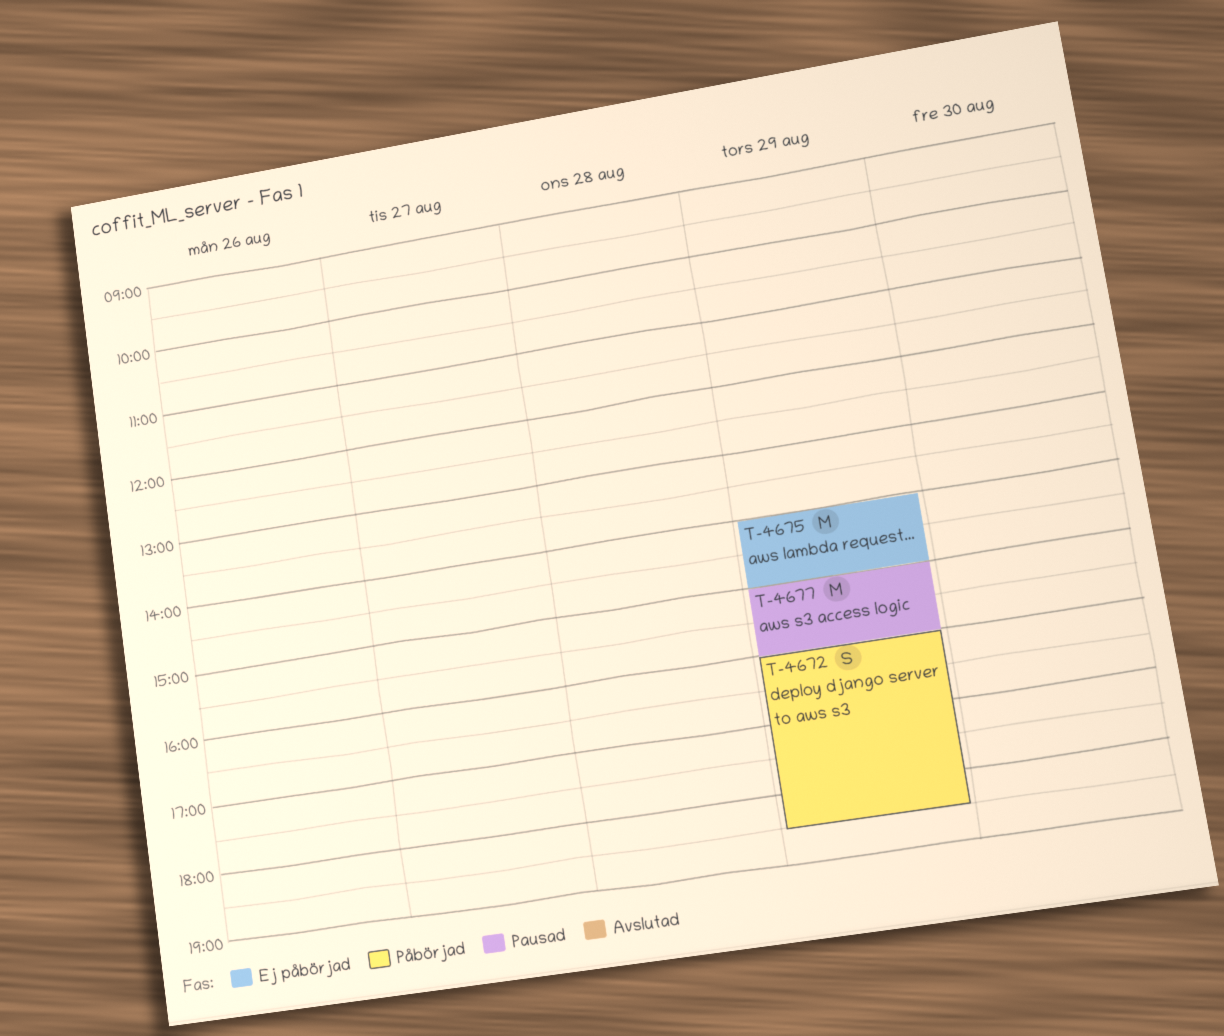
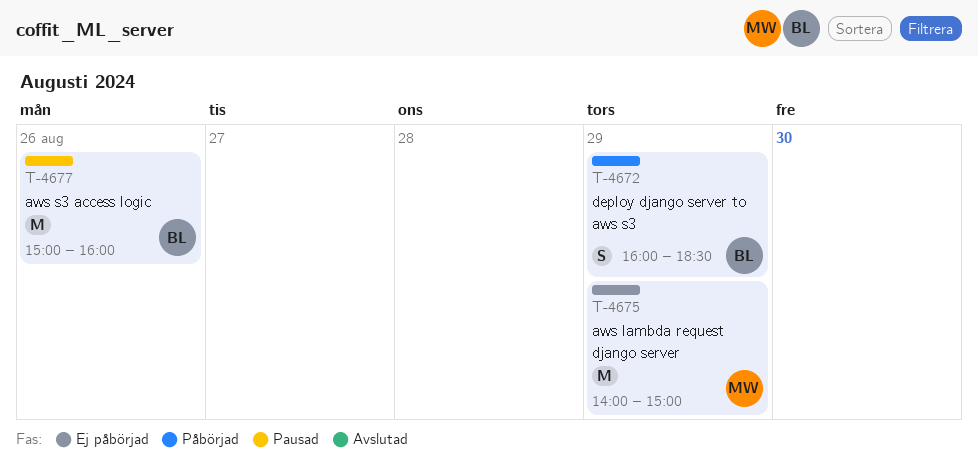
T-4677, day: Aug 29 -> Aug 26

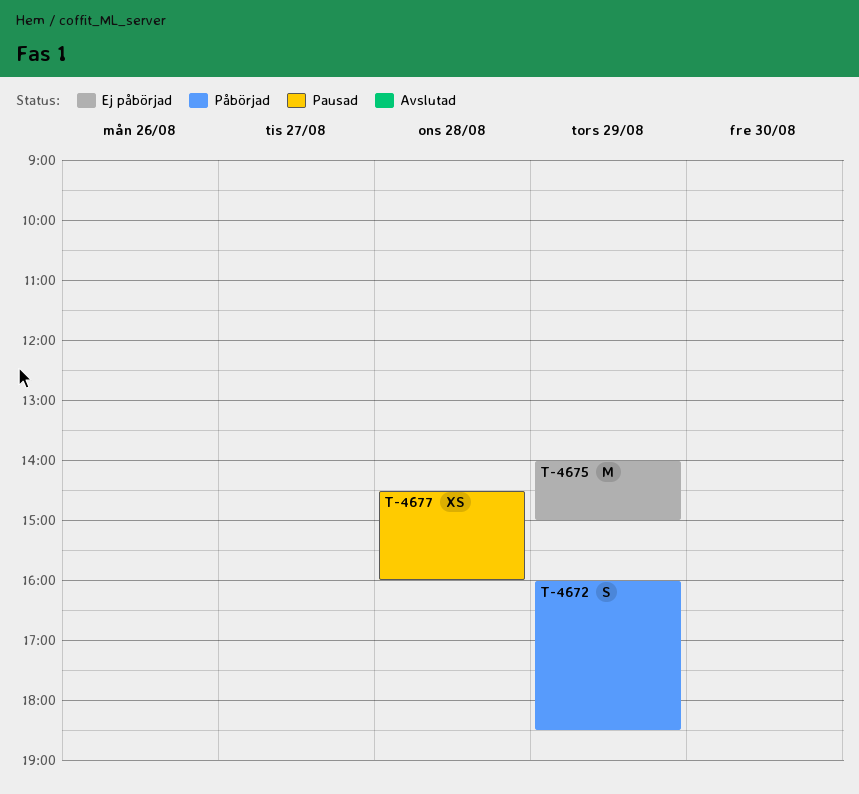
T-4677, estimate: M -> XS
T-4677, day: Aug 26 -> Aug 28
T-4677, begins: 15:00 -> 14:30

